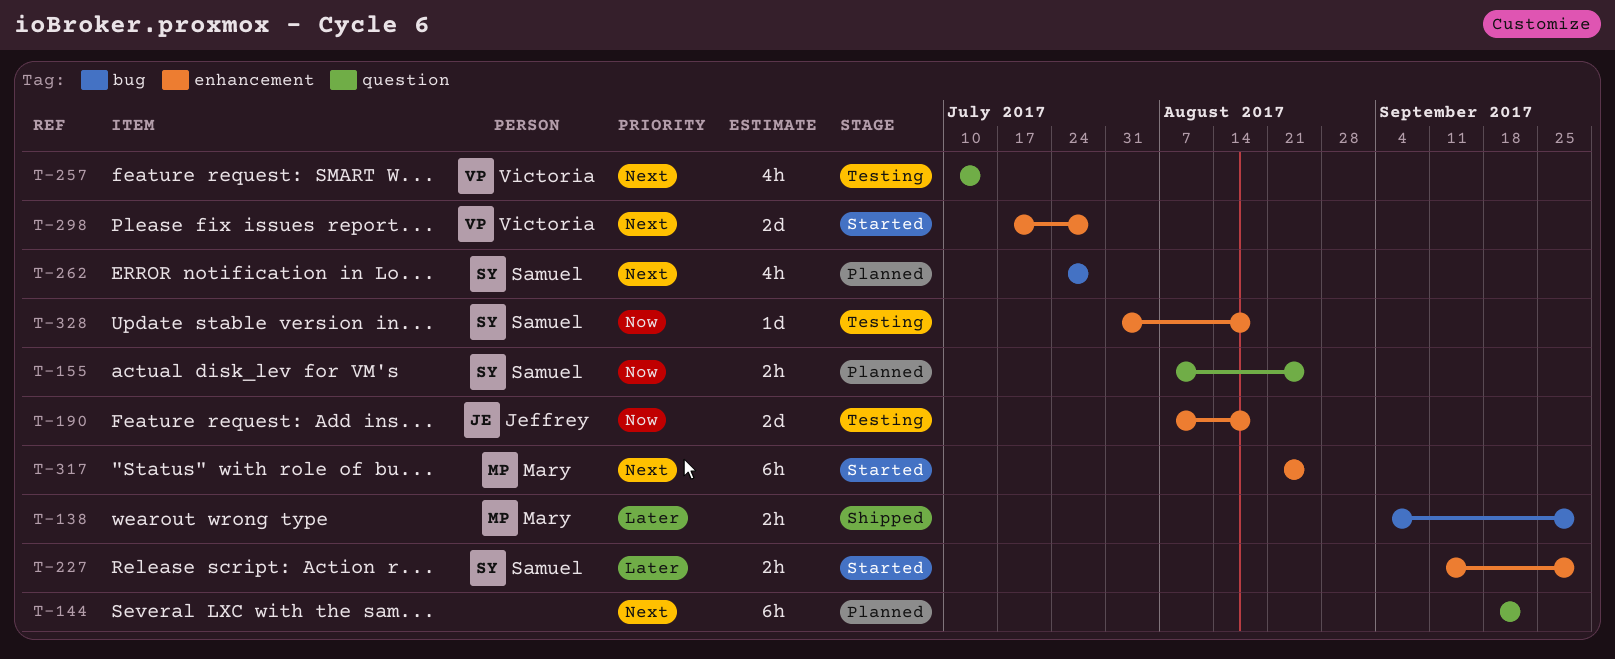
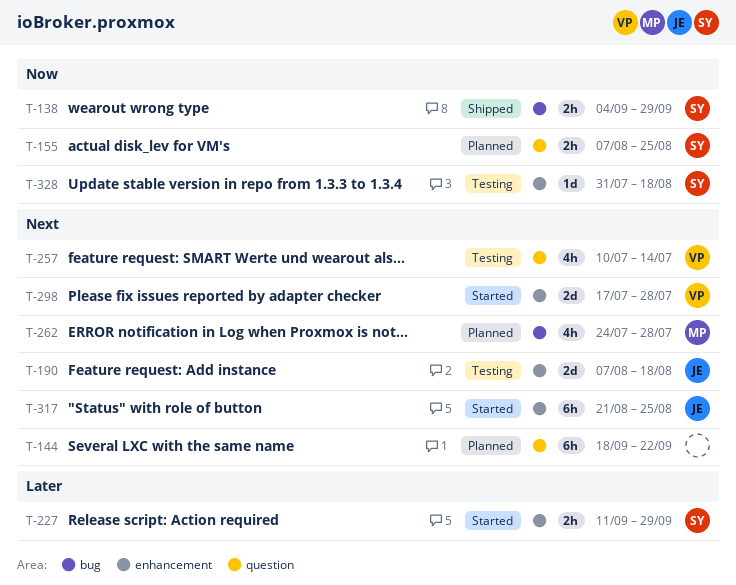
T-138, owner: Mary -> Samuel
T-138, priority: Later -> Now
T-190, priority: Now -> Next
T-262, owner: Samuel -> Mary
T-317, owner: Mary -> Jeffrey

